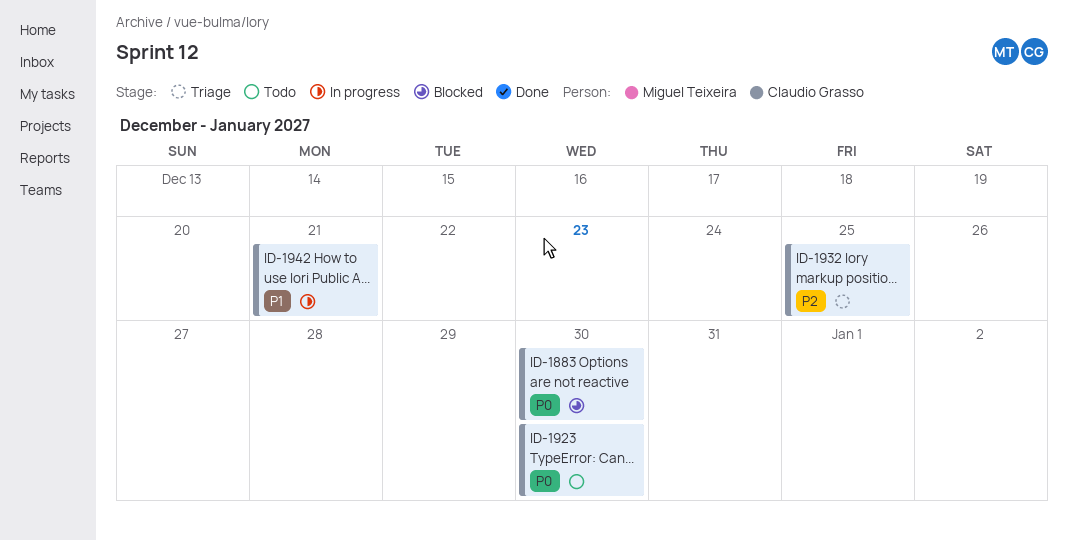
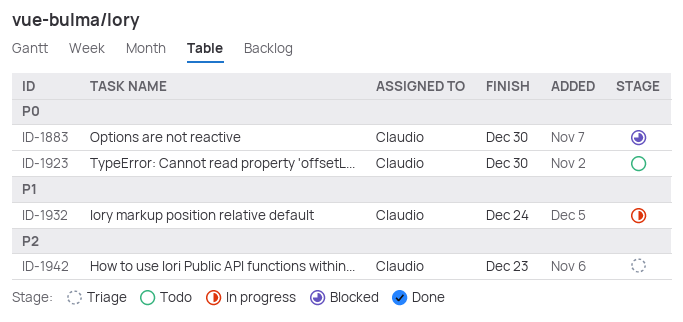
ID-1932, status: Triage -> In progress
ID-1932, priority: P2 -> P1
ID-1932, due: Dec 25 -> Dec 24
ID-1942, status: In progress -> Triage
ID-1942, priority: P1 -> P2
ID-1942, due: Dec 21 -> Dec 23

